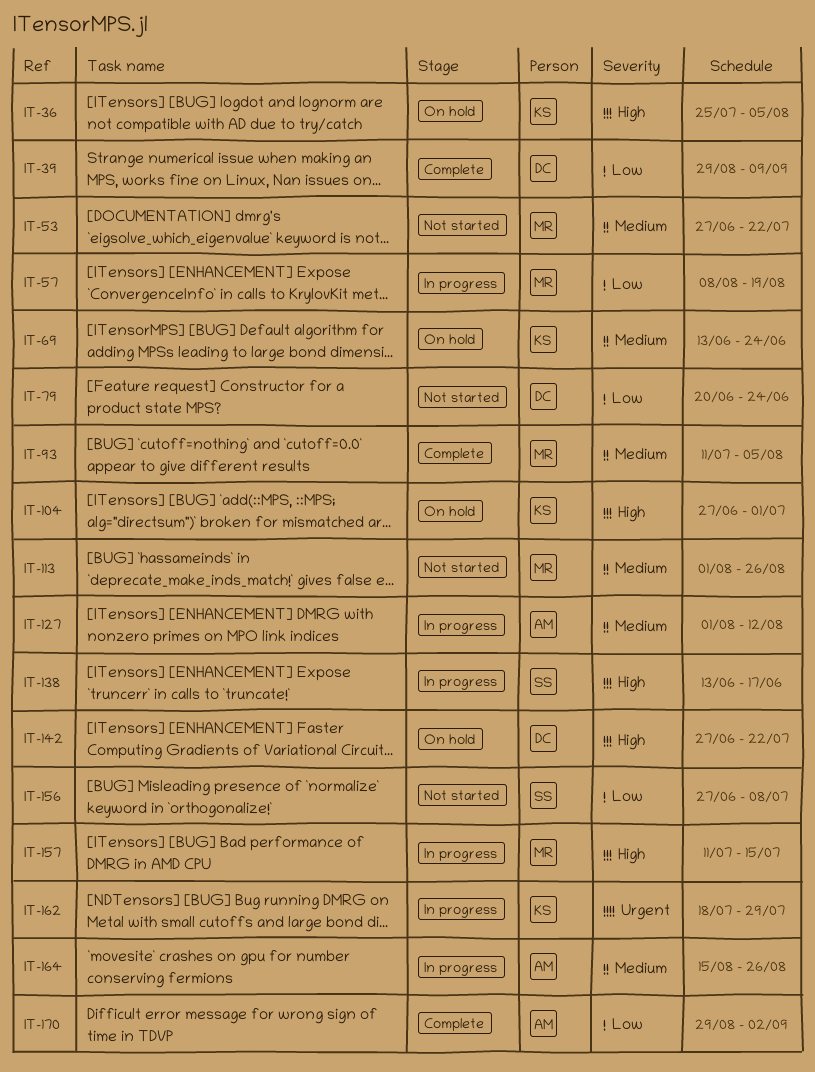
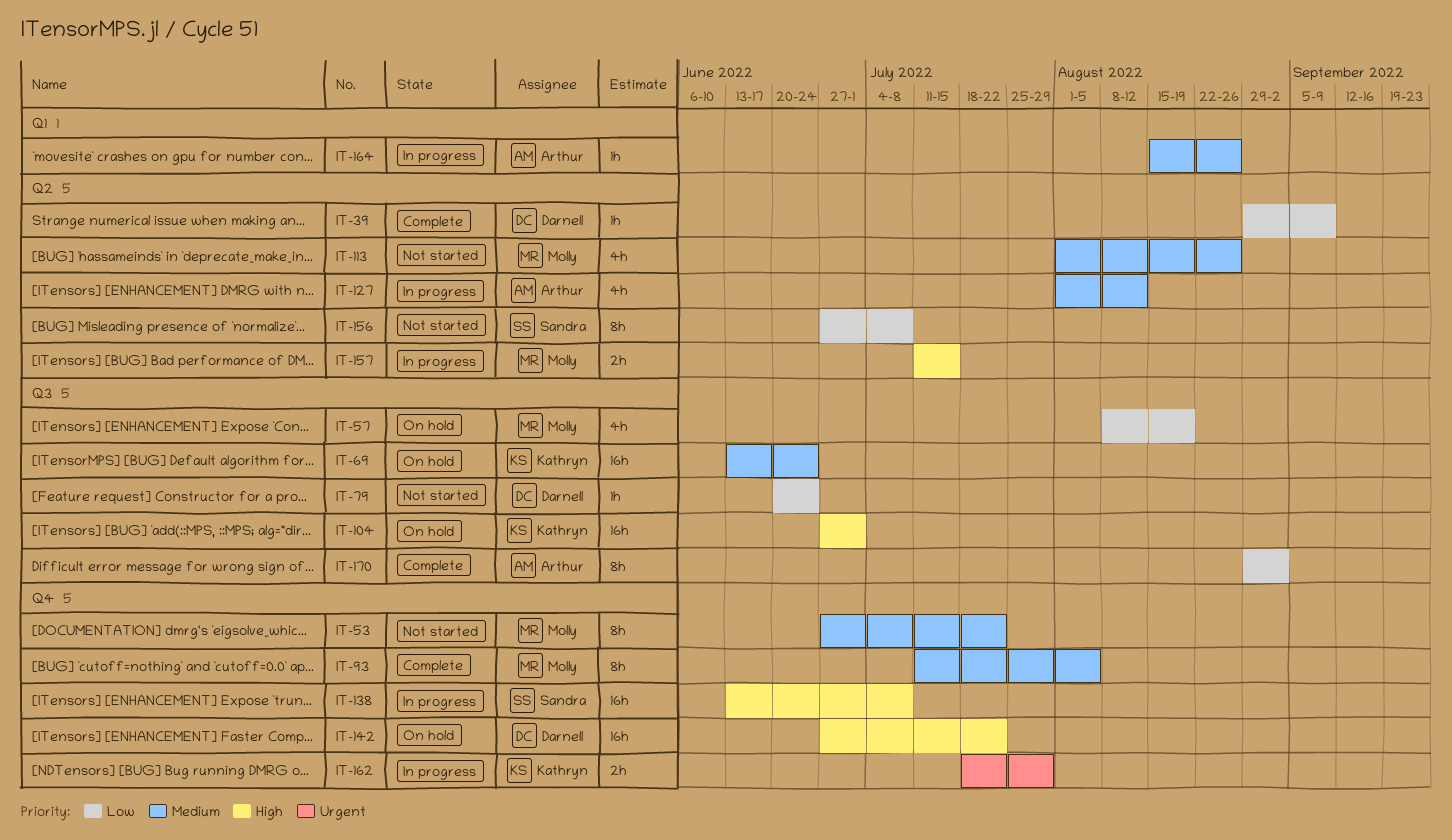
IT-36: present -> none
IT-57, status: In progress -> On hold
IT-138, due: Jun 17 -> Jul 8

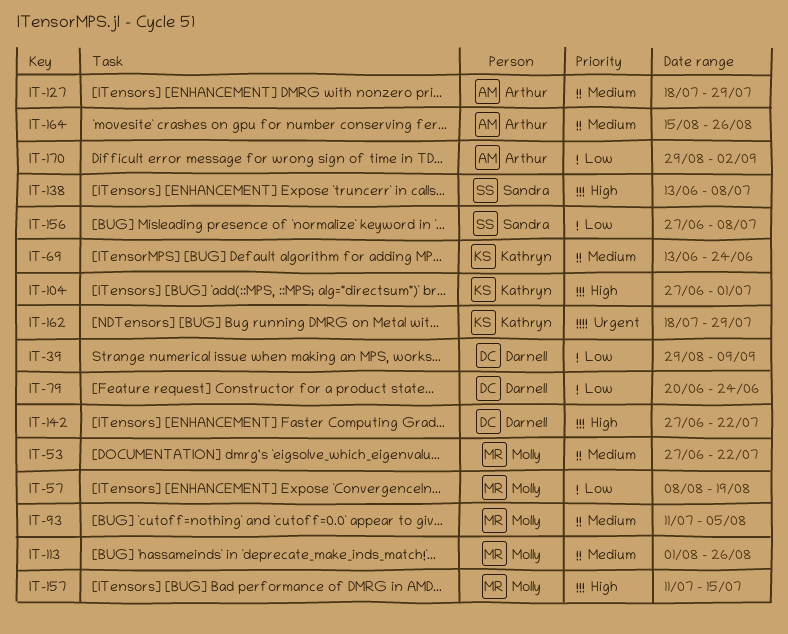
IT-127, start: Aug 1 -> Jul 18
IT-127, due: Aug 12 -> Jul 29

